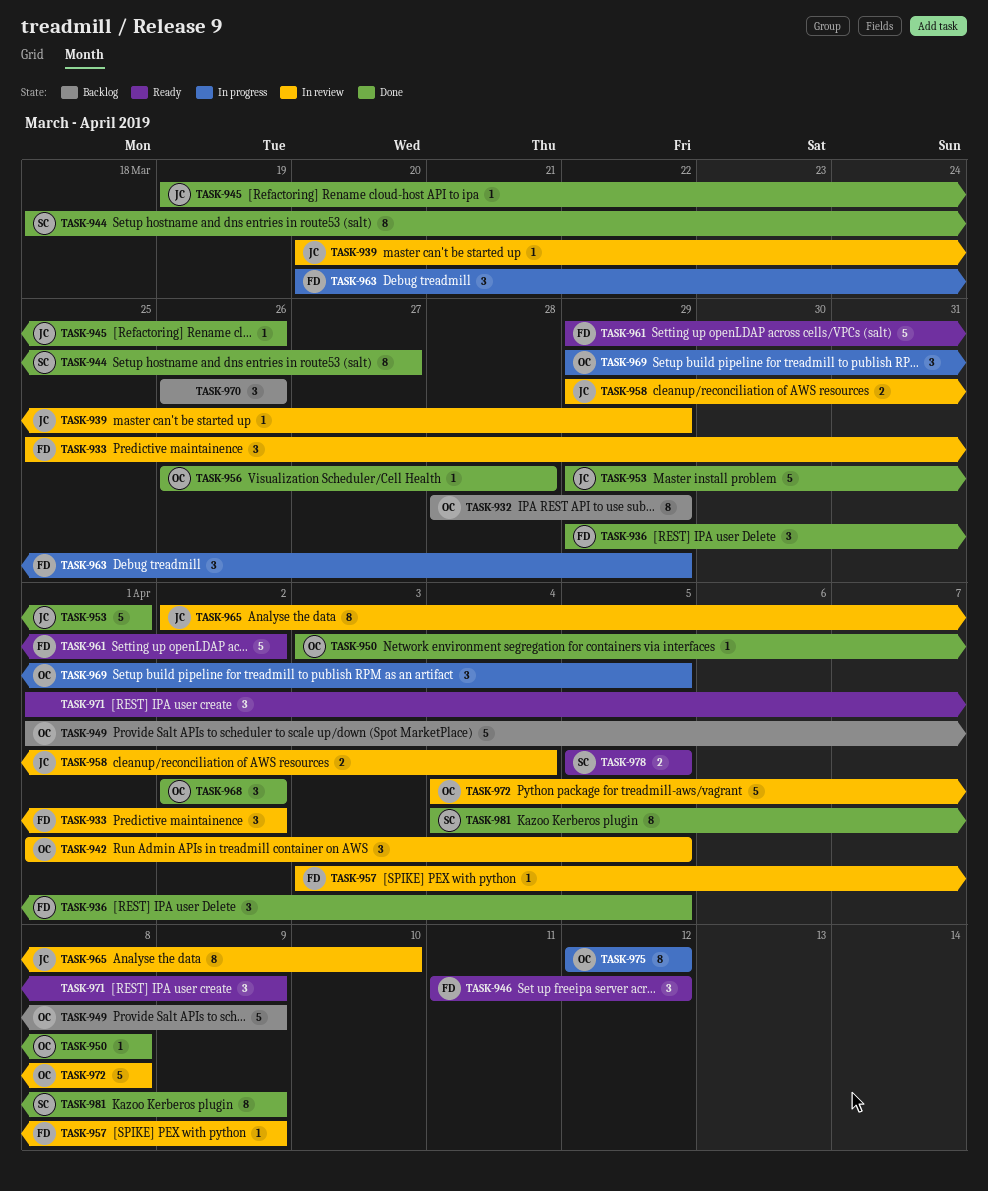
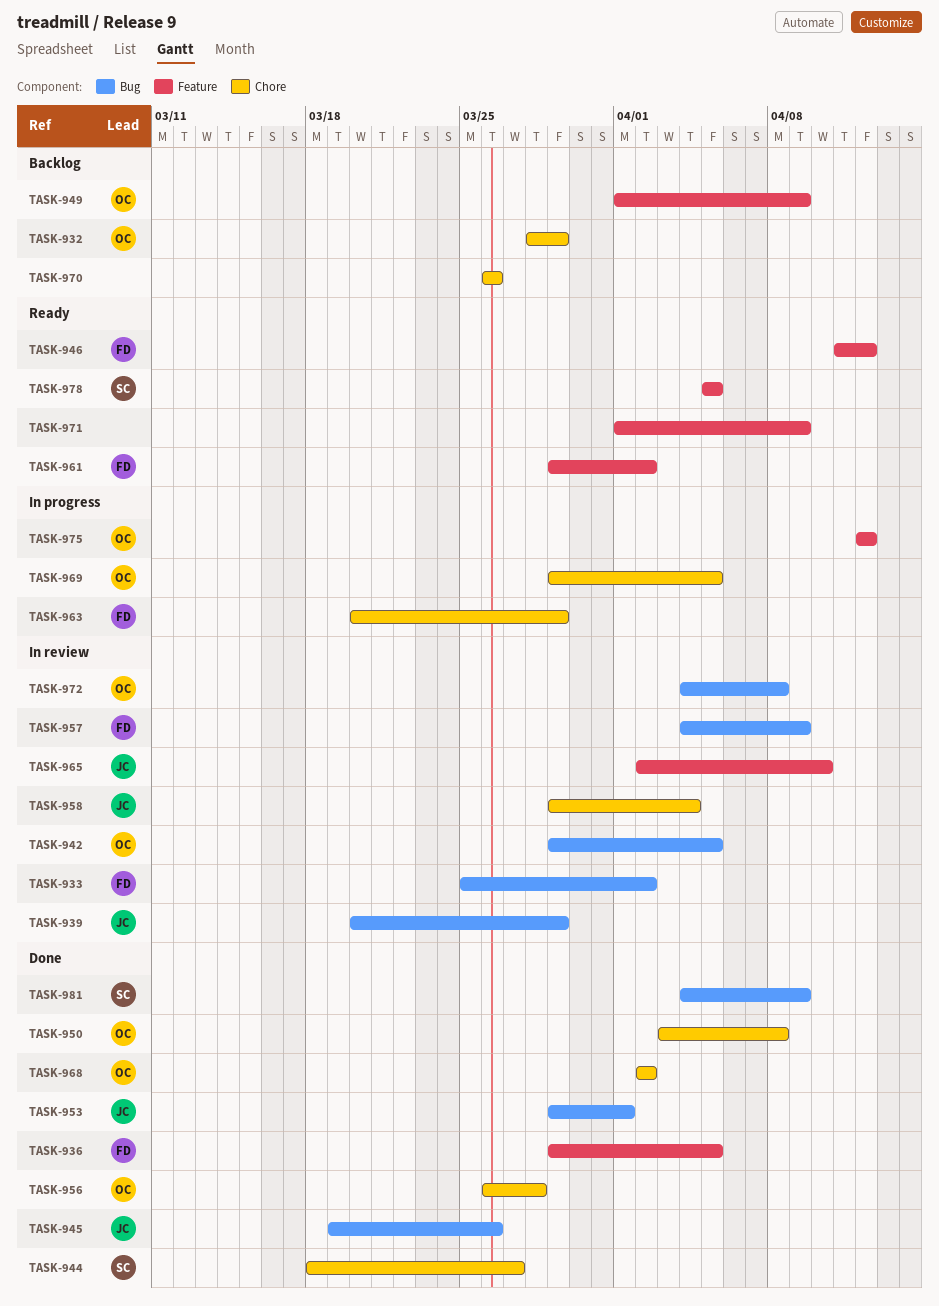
TASK-942, start: Apr 1 -> Mar 29
TASK-957, start: Apr 3 -> Apr 4

